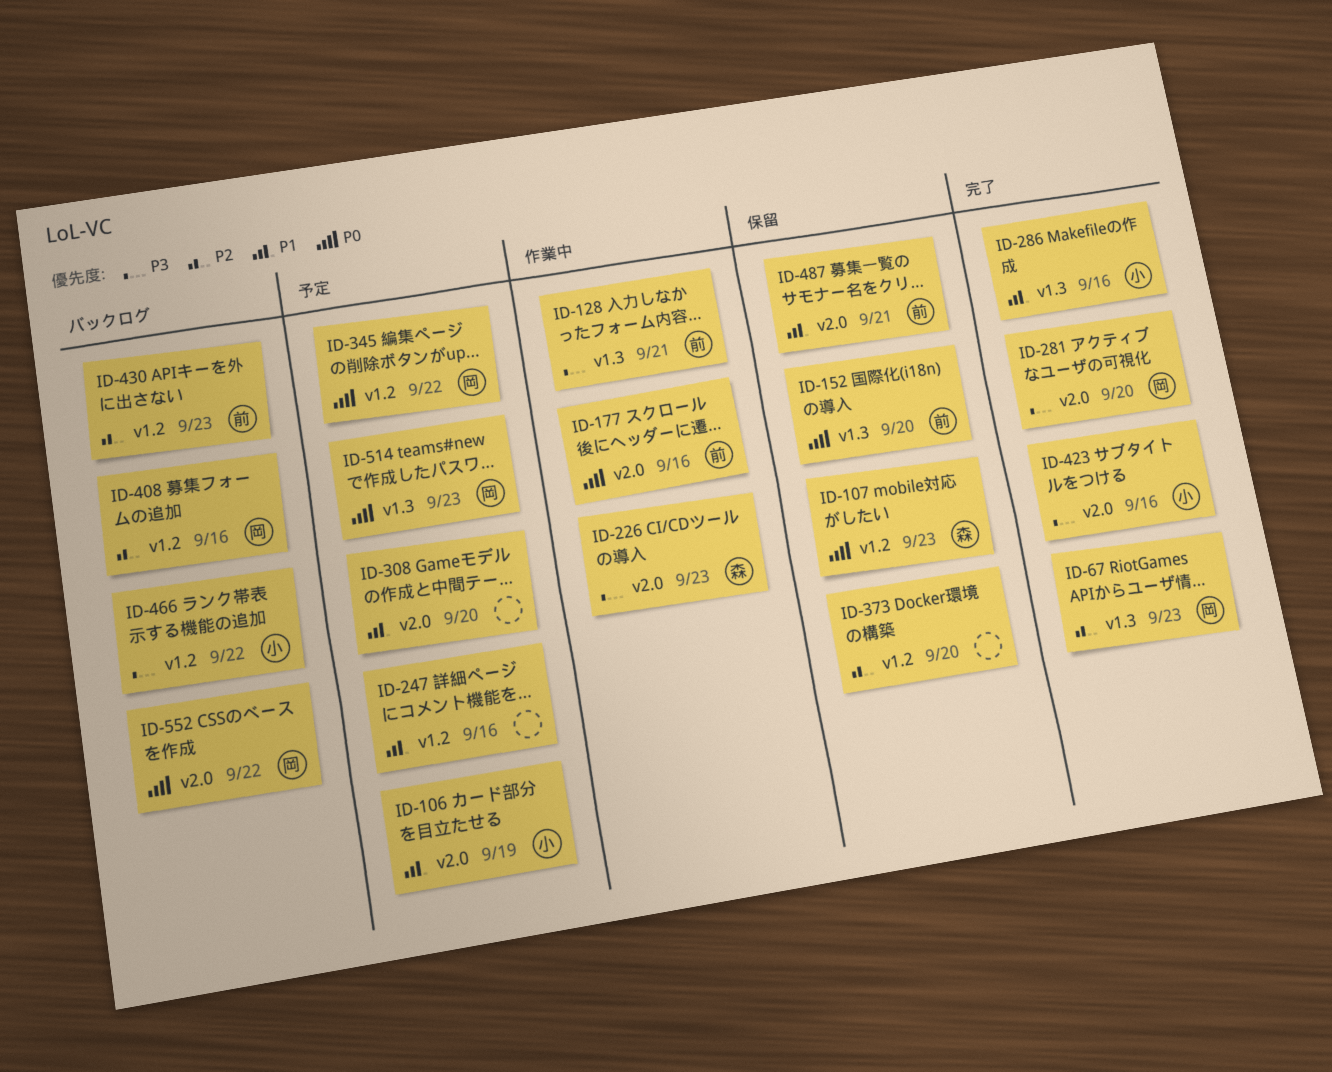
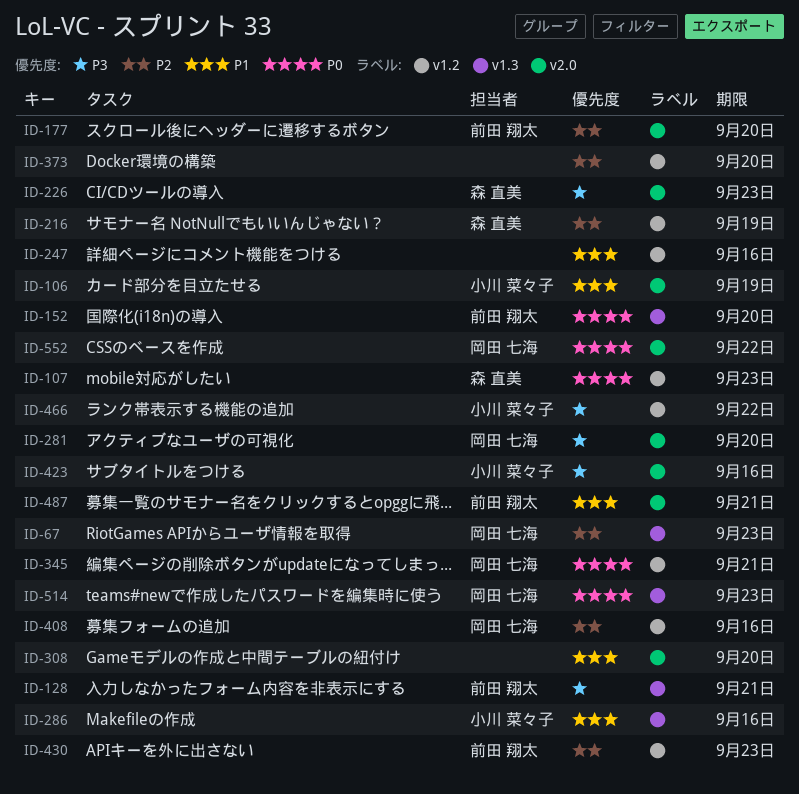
ID-177, priority: P0 -> P2
ID-177, due: Sep 16 -> Sep 20
ID-216: none -> present
ID-345, due: Sep 22 -> Sep 21

